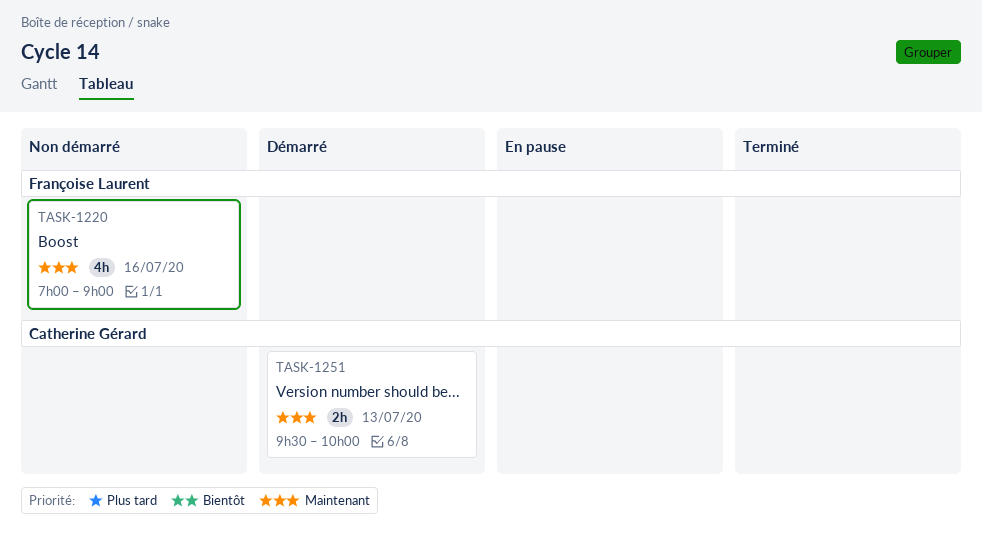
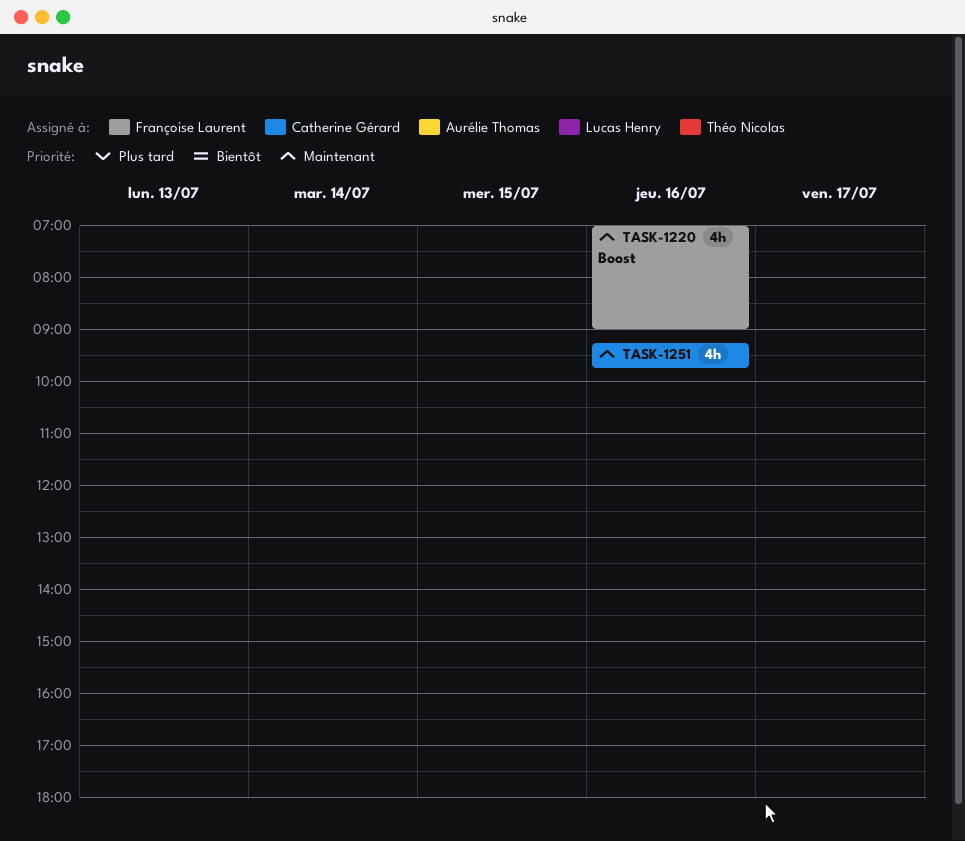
TASK-1251, estimate: 2h -> 4h
TASK-1251, day: Jul 13 -> Jul 16
TASK-1251, begins: 09:30 -> 09:15
TASK-1251, ends: 10:00 -> 09:45

